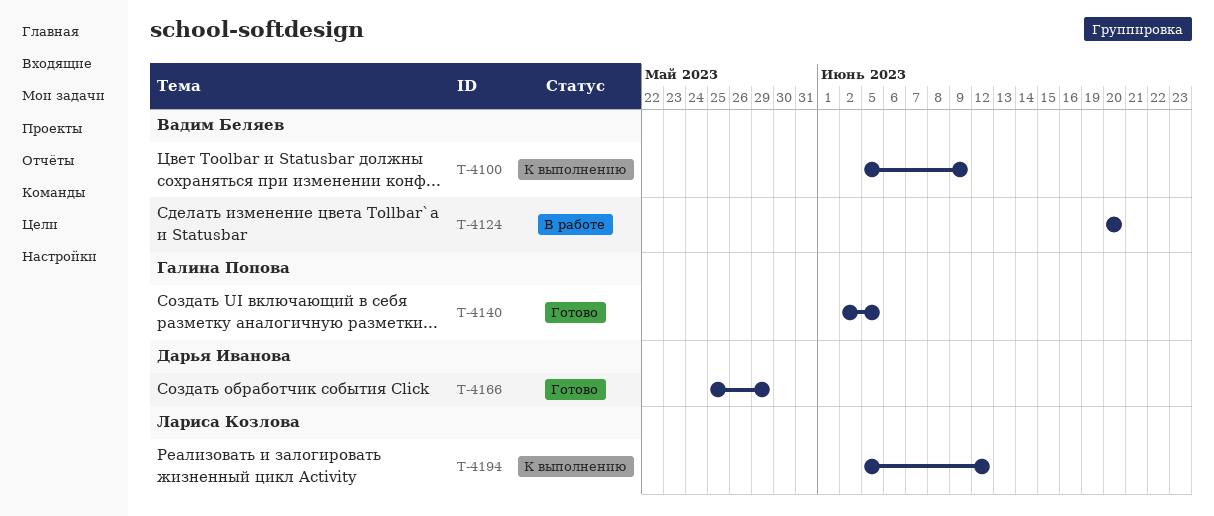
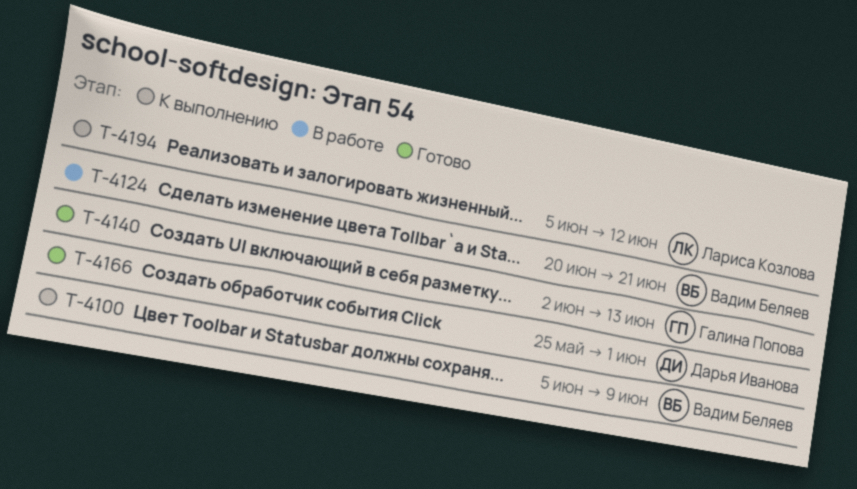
T-4124, due: Jun 20 -> Jun 21
T-4140, due: Jun 5 -> Jun 13
T-4166, due: May 29 -> Jun 1

